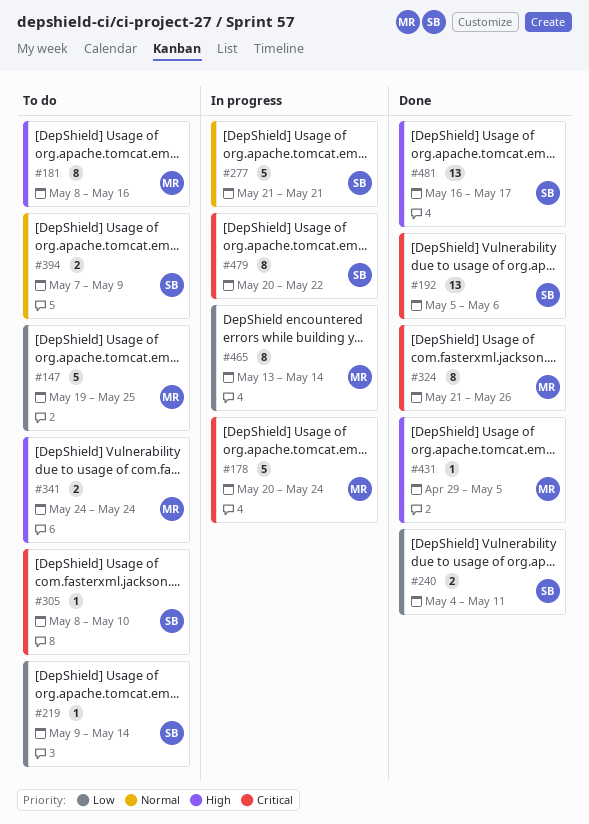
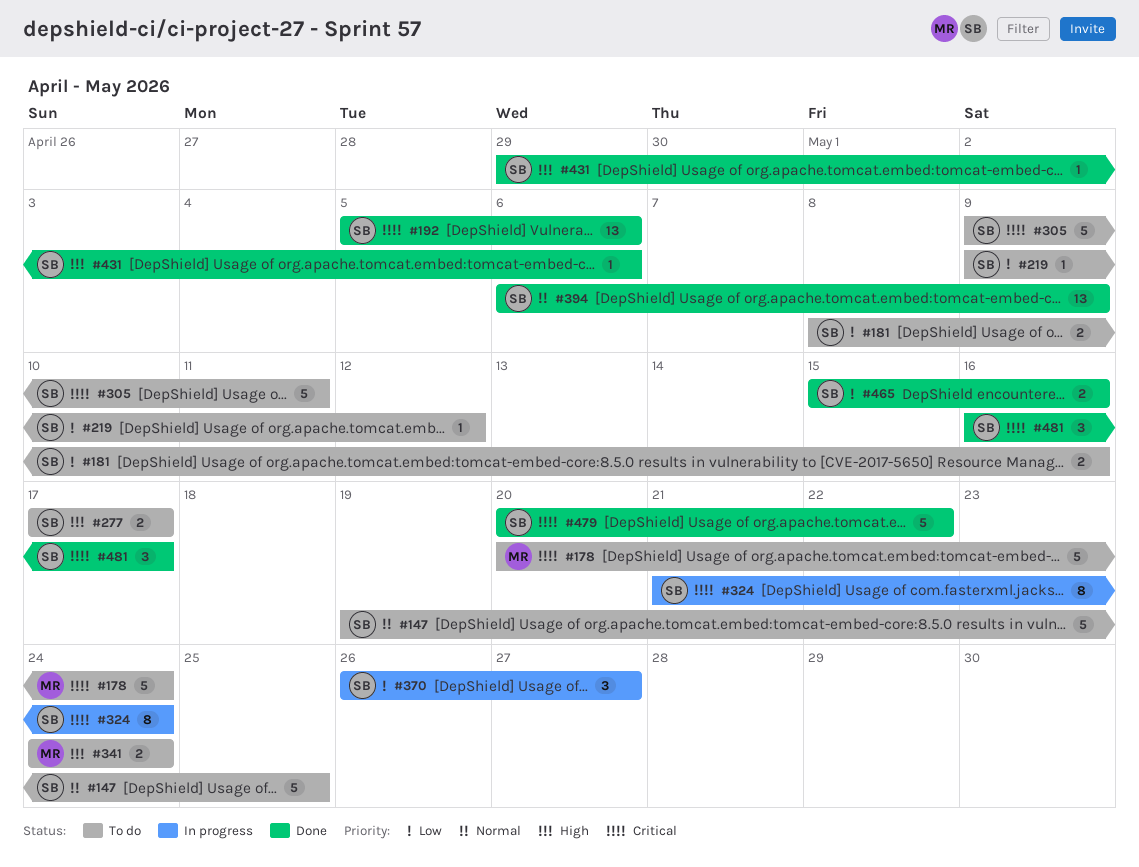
#147, owner: MR -> SB
#147, priority: Low -> Normal
#178, status: In progress -> To do
#181, owner: MR -> SB
#181, priority: High -> Low
#181, estimate: 8 -> 2
#219, due: May 14 -> May 12
#240: present -> none
#277, status: In progress -> To do
#277, priority: Normal -> High
#277, estimate: 5 -> 2
#277, start: May 21 -> May 17
#277, due: May 21 -> May 17
#305, estimate: 1 -> 5
#305, start: May 8 -> May 9
#305, due: May 10 -> May 11
#324, status: Done -> In progress
#324, owner: MR -> SB
#324, due: May 26 -> May 24
#370: none -> present
#394, status: To do -> Done
#394, estimate: 2 -> 13
#394, start: May 7 -> May 6
#431, owner: MR -> SB
#431, due: May 5 -> May 6
#465, status: In progress -> Done
#465, owner: MR -> SB
#465, estimate: 8 -> 2
#465, start: May 13 -> May 15
#465, due: May 14 -> May 16
#479, status: In progress -> Done
#479, estimate: 8 -> 5
#481, priority: High -> Critical
#481, estimate: 13 -> 3

